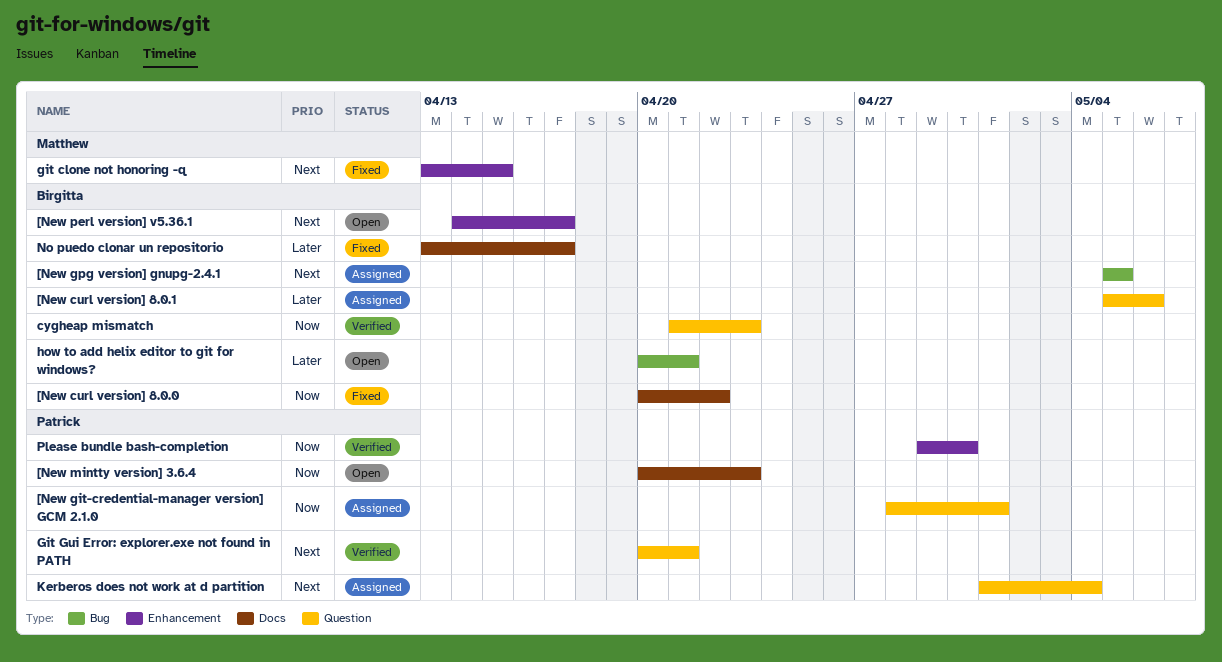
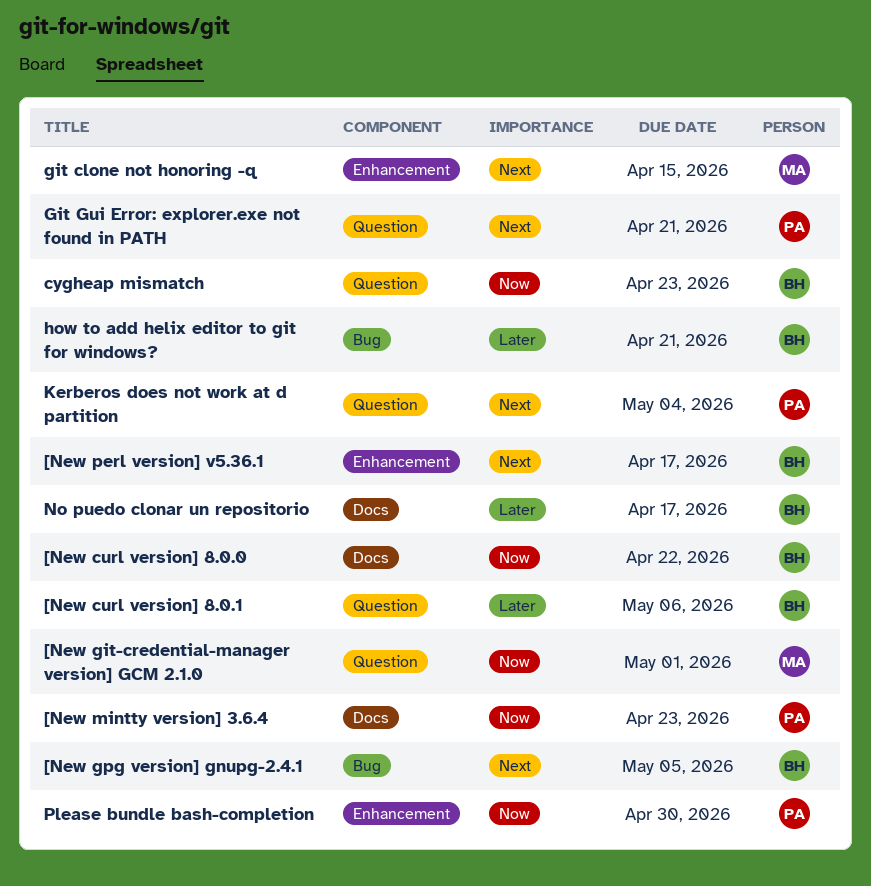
[New git-credential-manager version] GCM 2.1.0, owner: Patrick -> Matthew

